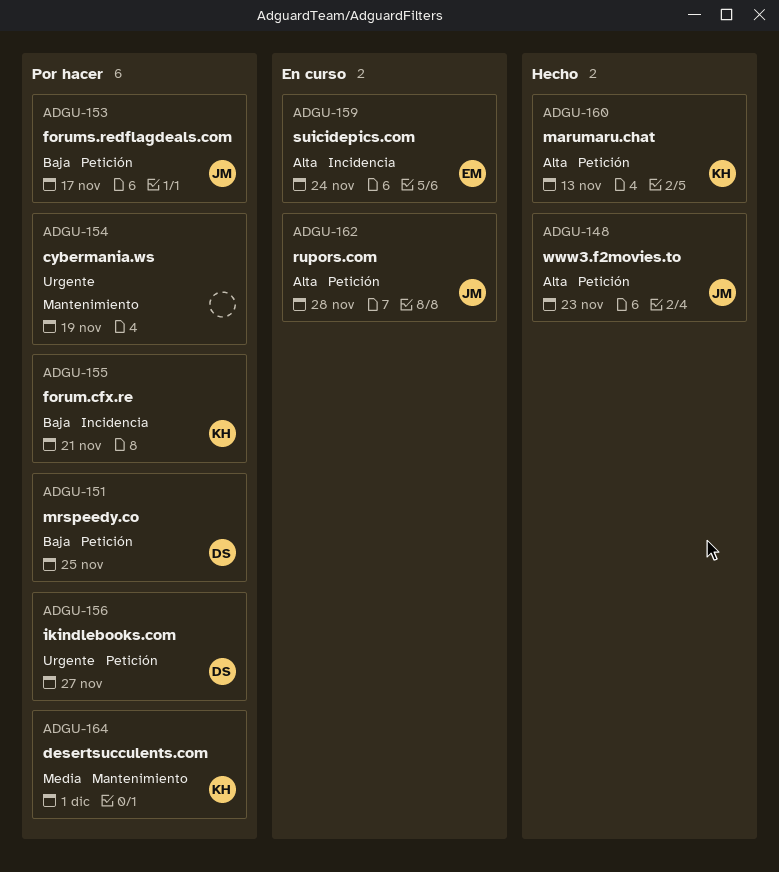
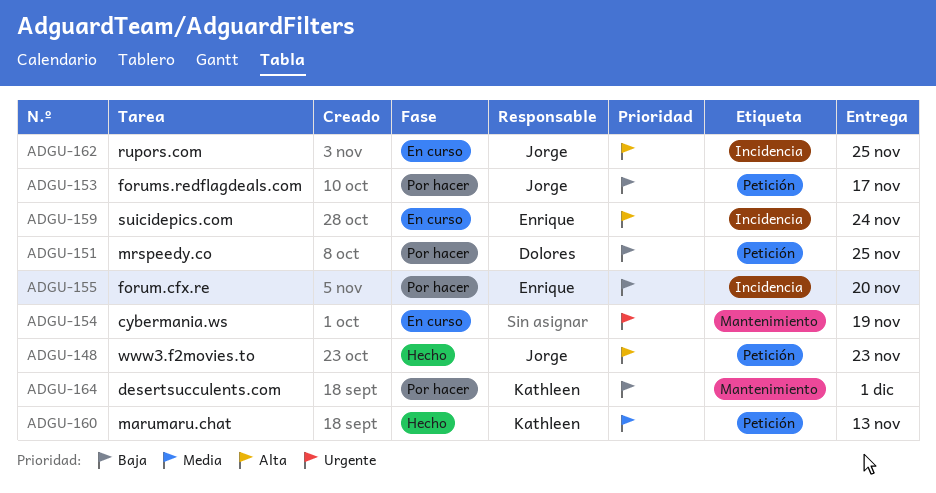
ADGU-154, status: Por hacer -> En curso
ADGU-155, owner: Kathleen -> Enrique
ADGU-155, due: Nov 21 -> Nov 20
ADGU-156: present -> none
ADGU-160, priority: Alta -> Media
ADGU-162, label: Petición -> Incidencia
ADGU-162, due: Nov 28 -> Nov 25
ADGU-164, priority: Media -> Baja

